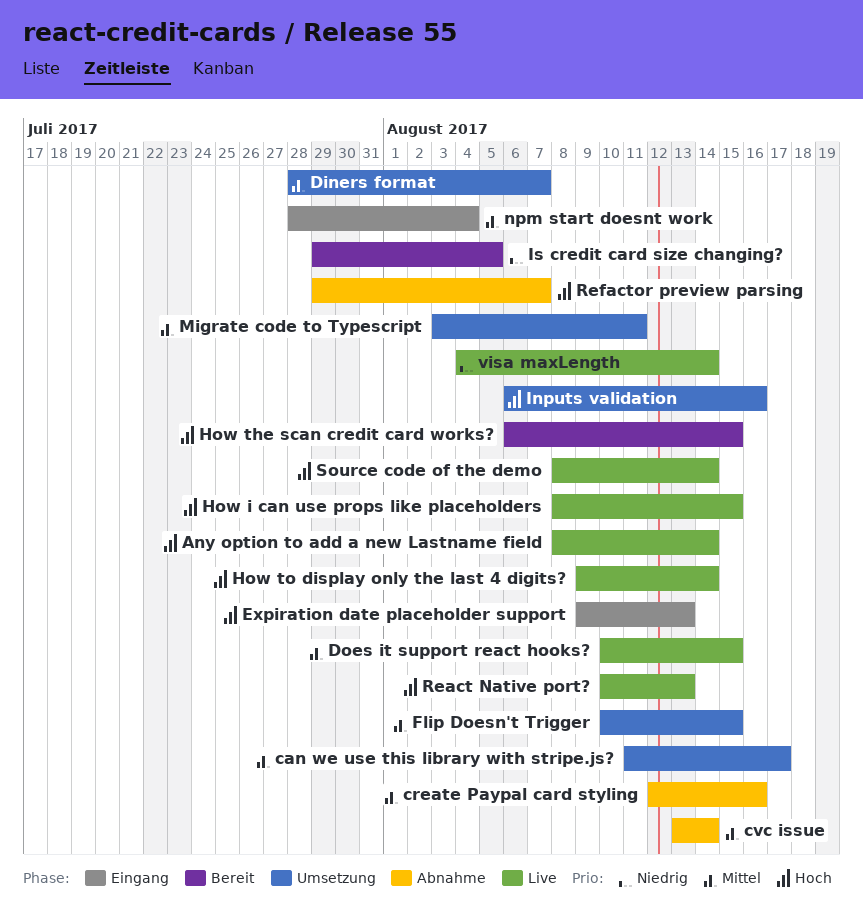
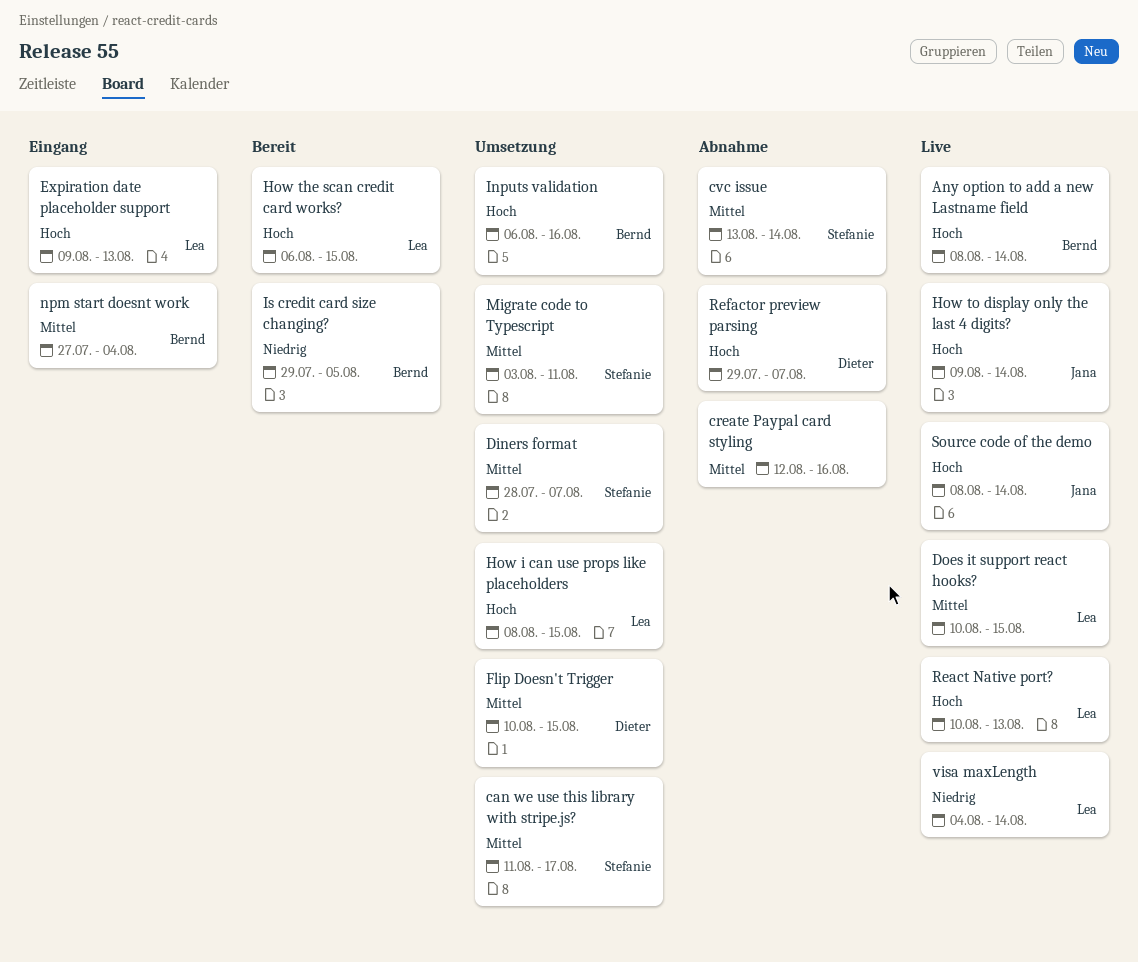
How i can use props like placeholders, status: Live -> Umsetzung
npm start doesnt work, start: Jul 28 -> Jul 27

